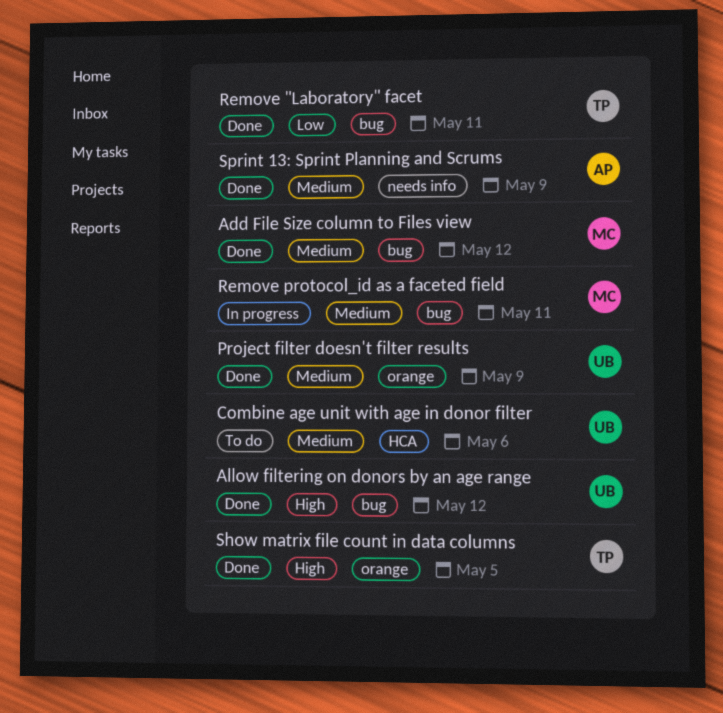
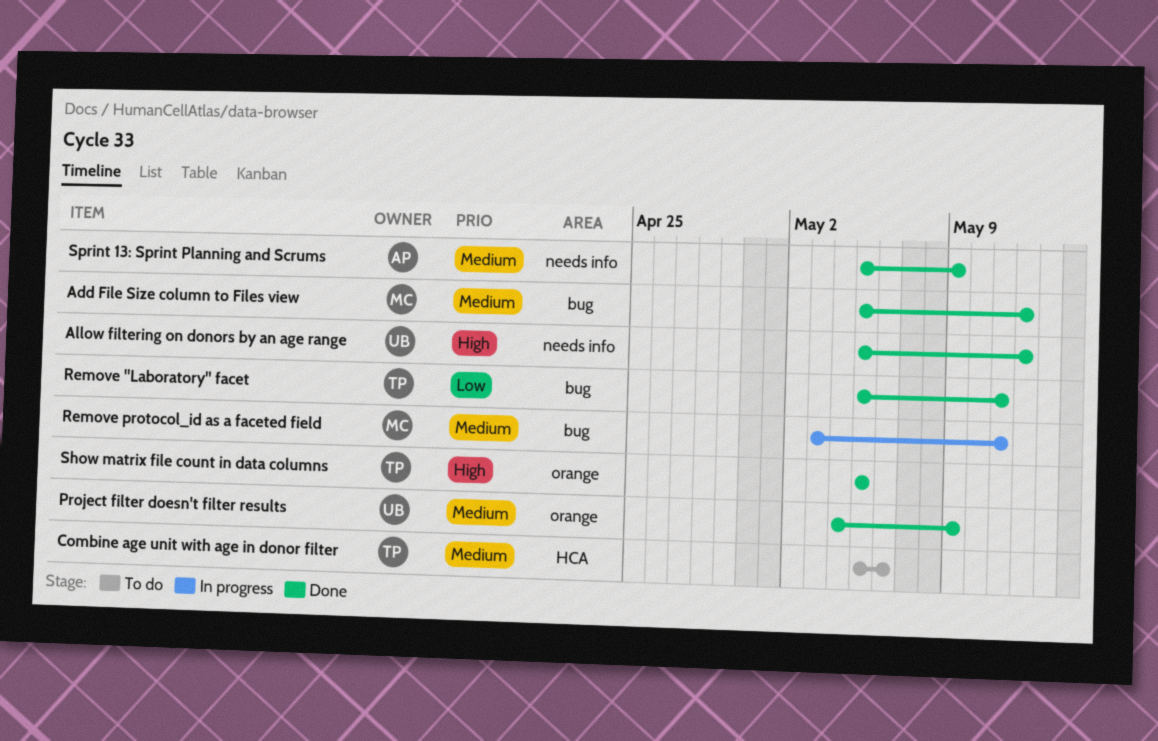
Allow filtering on donors by an age range, label: bug -> needs info
Combine age unit with age in donor filter, owner: UB -> TP

